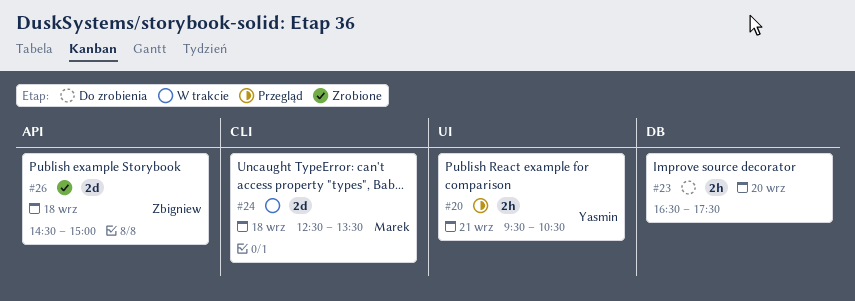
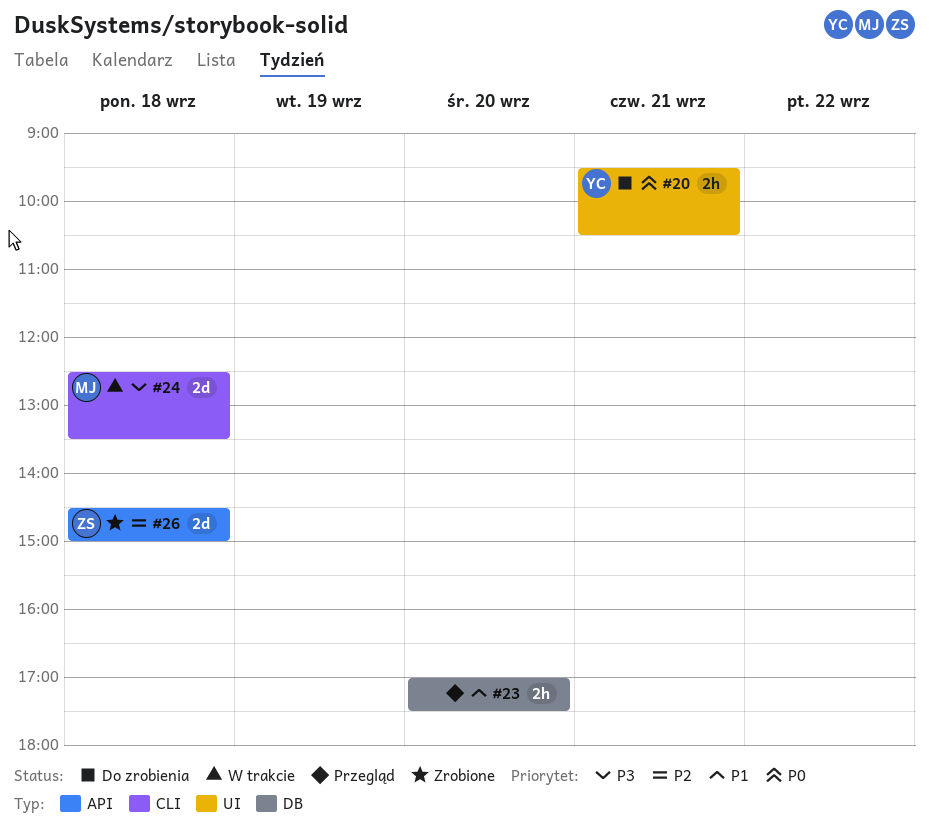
#20, status: Przegląd -> Do zrobienia
#23, status: Do zrobienia -> Przegląd
#23, begins: 16:30 -> 17:00

